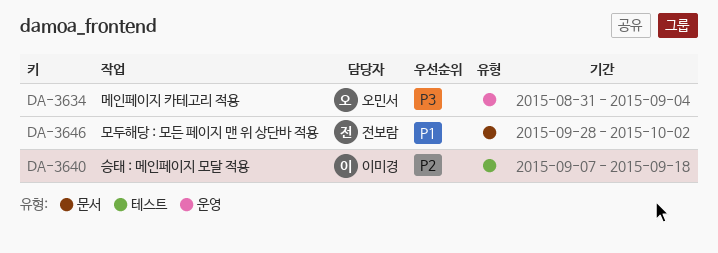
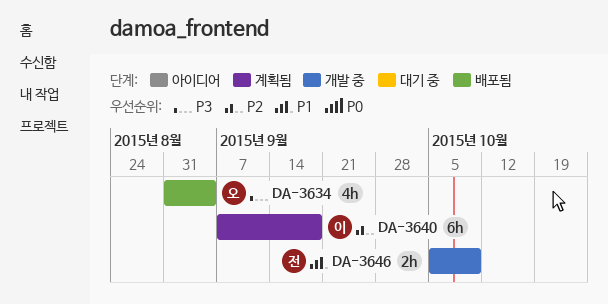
DA-3646, start: Sep 28 -> Oct 5
DA-3646, due: Oct 2 -> Oct 9

